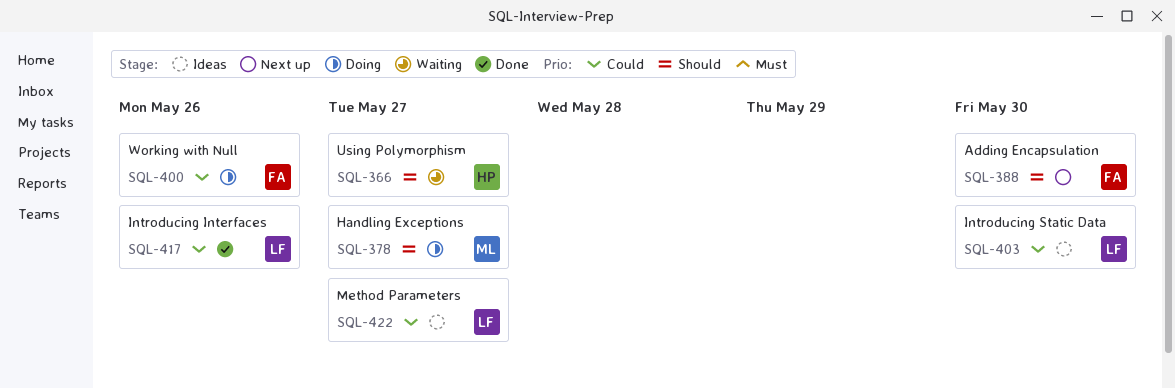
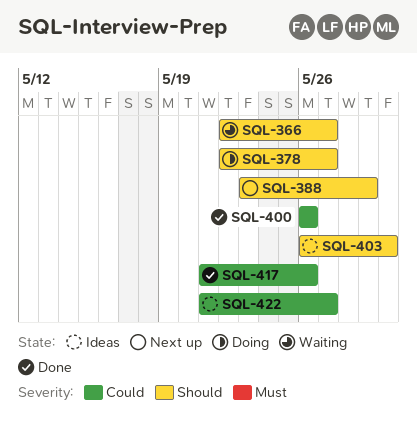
SQL-388, due: May 30 -> May 29
SQL-400, status: Doing -> Done
SQL-403, priority: Could -> Should

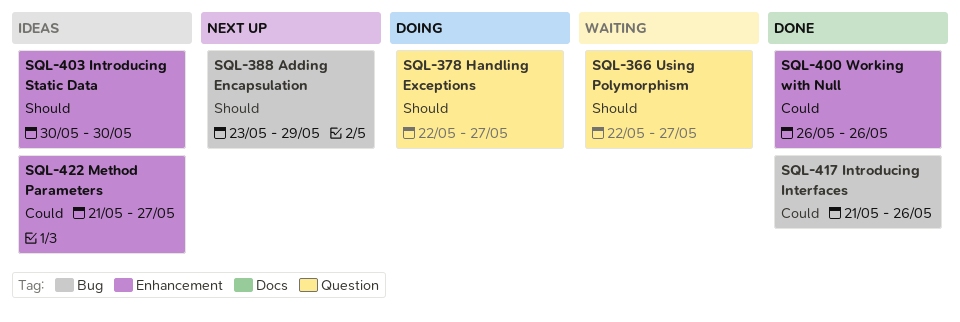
SQL-403, start: May 26 -> May 30

